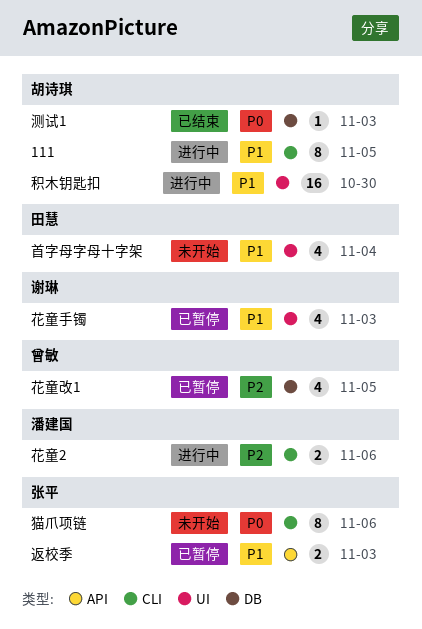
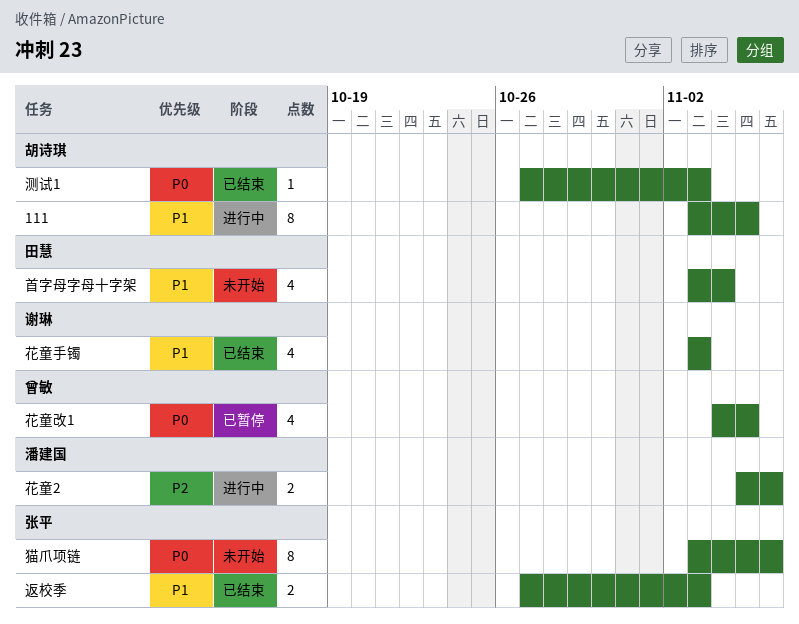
积木钥匙扣: present -> none
花童手镯, status: 已暂停 -> 已结束
花童改1, priority: P2 -> P0
返校季, status: 已暂停 -> 已结束

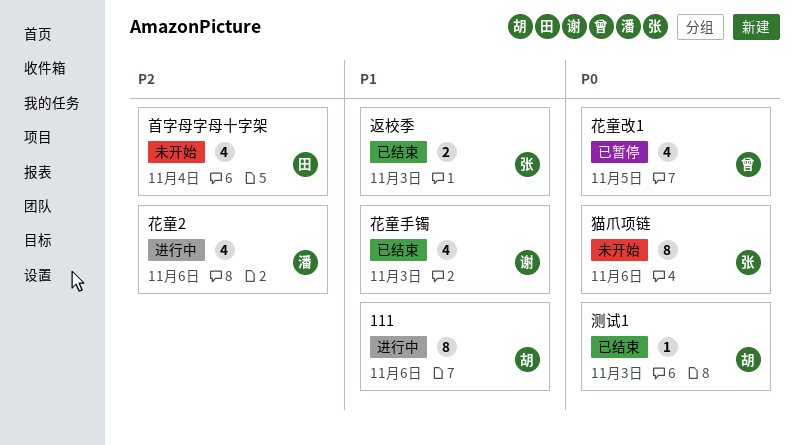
111, due: Nov 5 -> Nov 6
花童2, estimate: 2 -> 4
首字母字母十字架, priority: P1 -> P2

